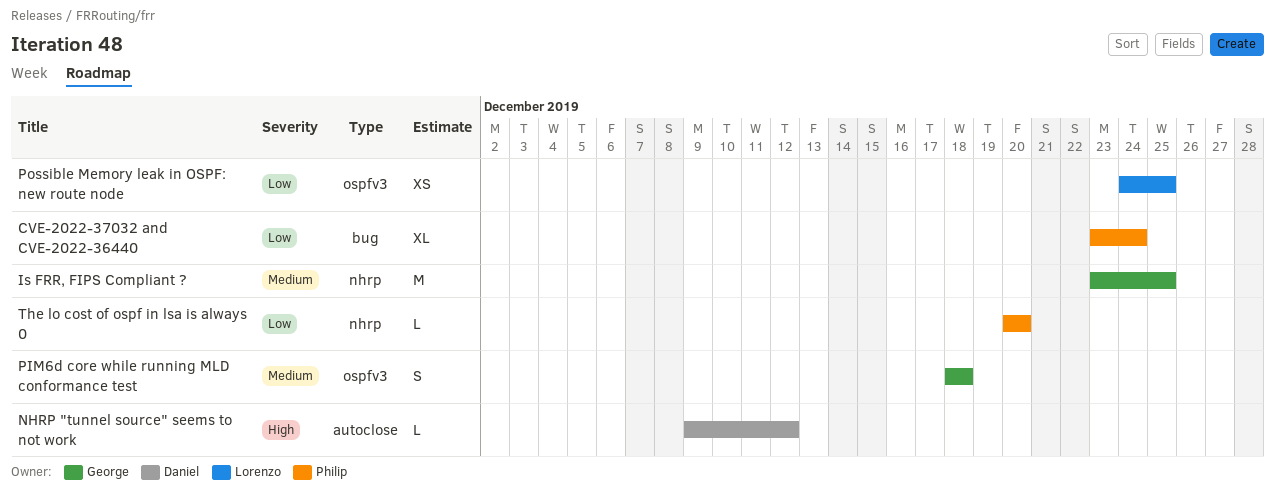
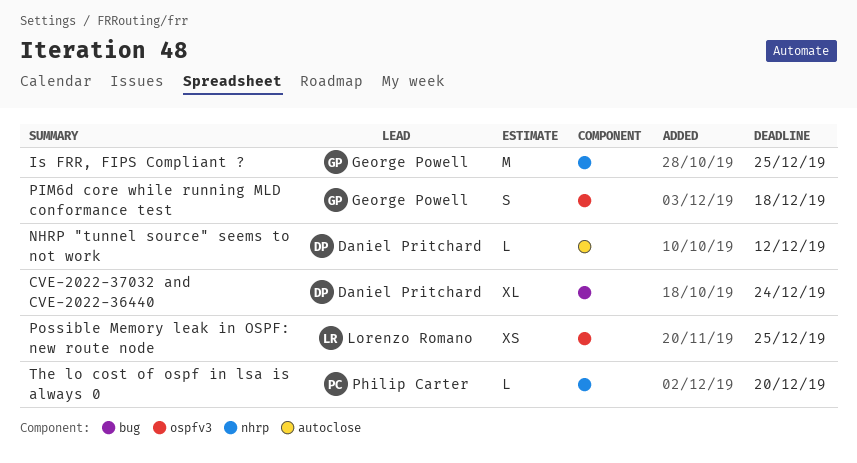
CVE-2022-37032 and CVE-2022-36440, owner: Philip Carter -> Daniel Pritchard

